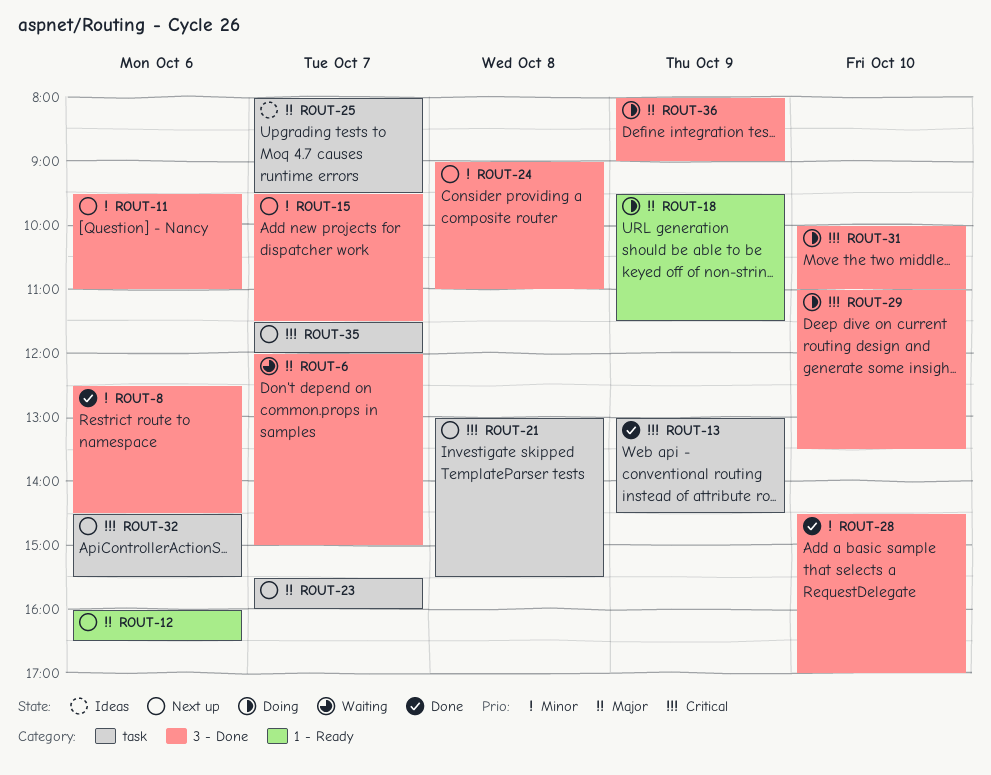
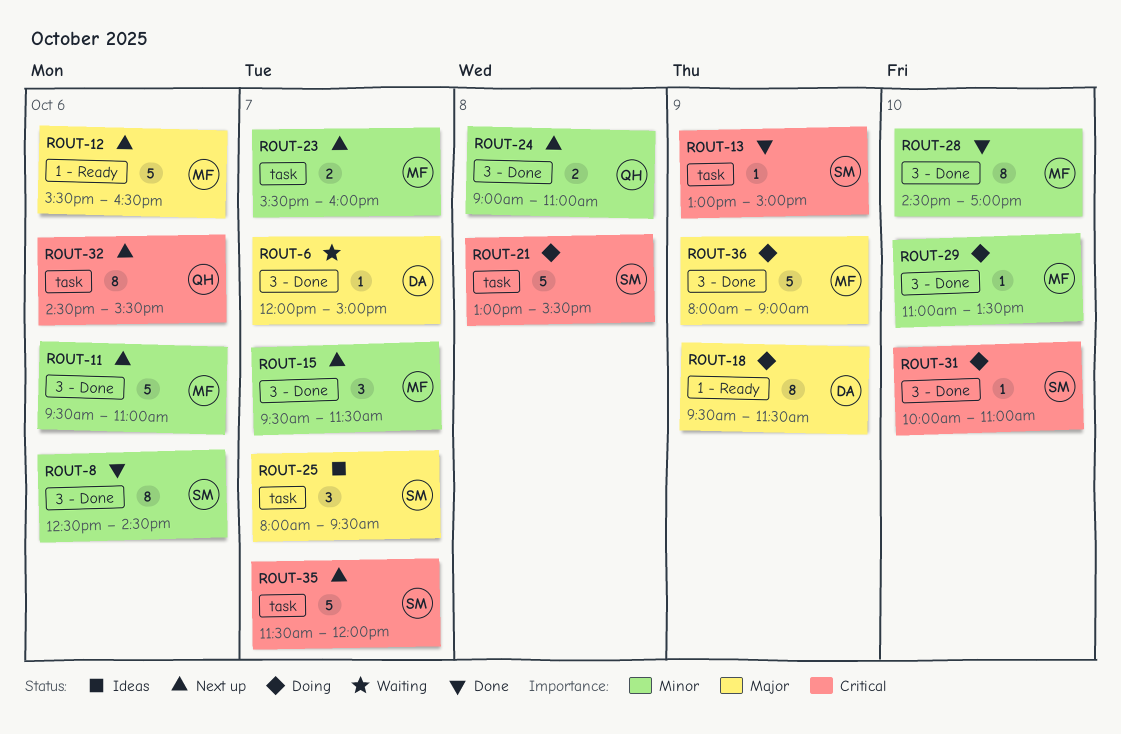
ROUT-12, begins: 16:00 -> 15:30
ROUT-13, ends: 14:30 -> 15:00
ROUT-21, status: Next up -> Doing
ROUT-23, priority: Major -> Minor
ROUT-29, priority: Critical -> Minor

